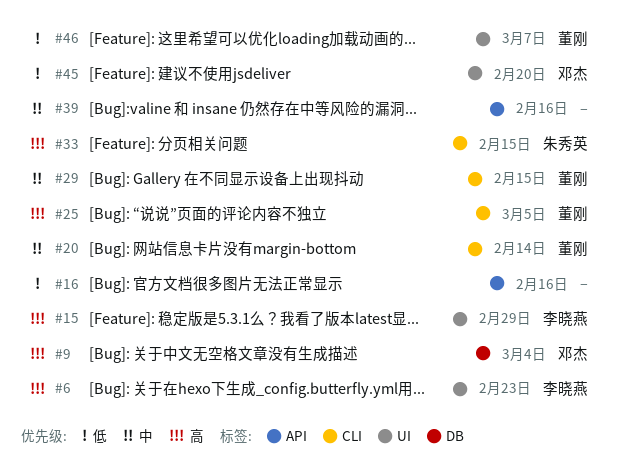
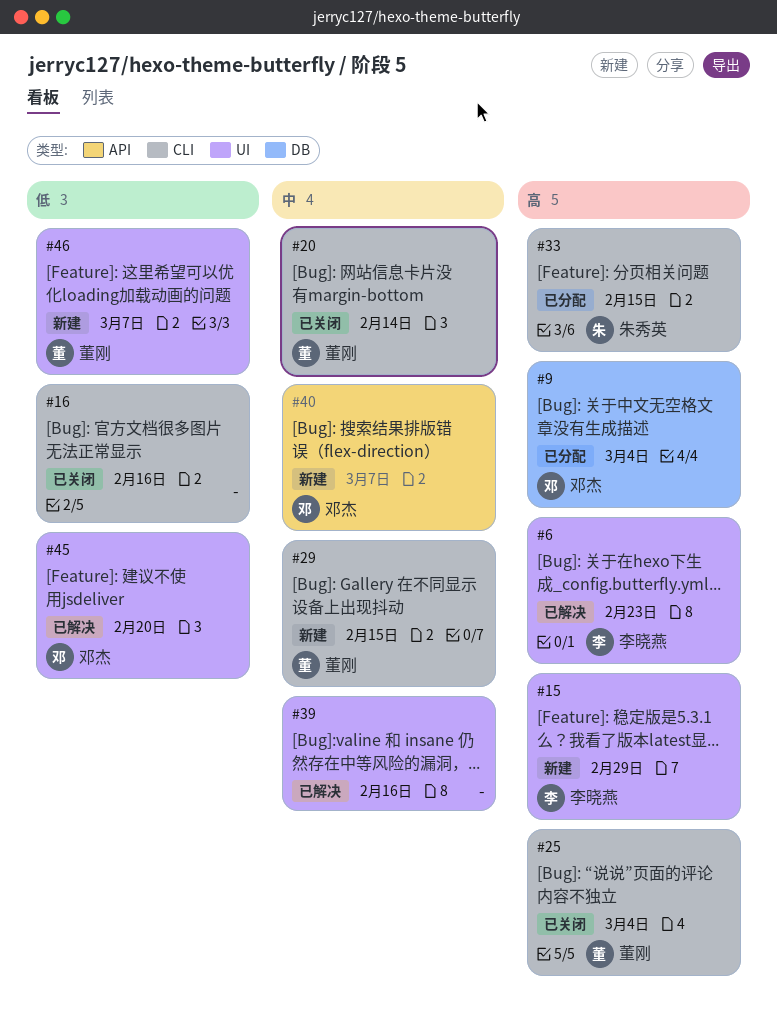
#16, label: API -> CLI
#25, due: Mar 5 -> Mar 4
#39, label: API -> UI
#40: none -> present

